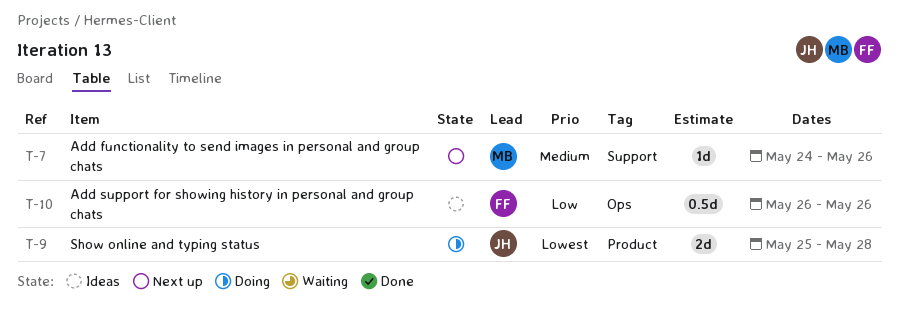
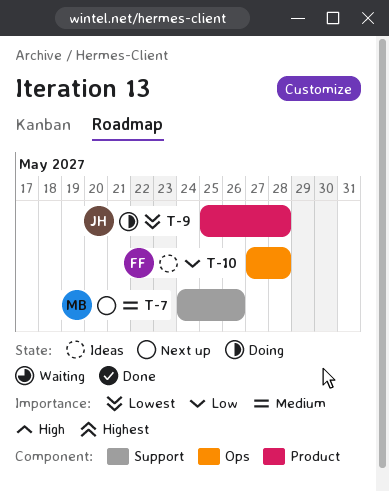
T-10, start: May 26 -> May 27
T-10, due: May 26 -> May 28

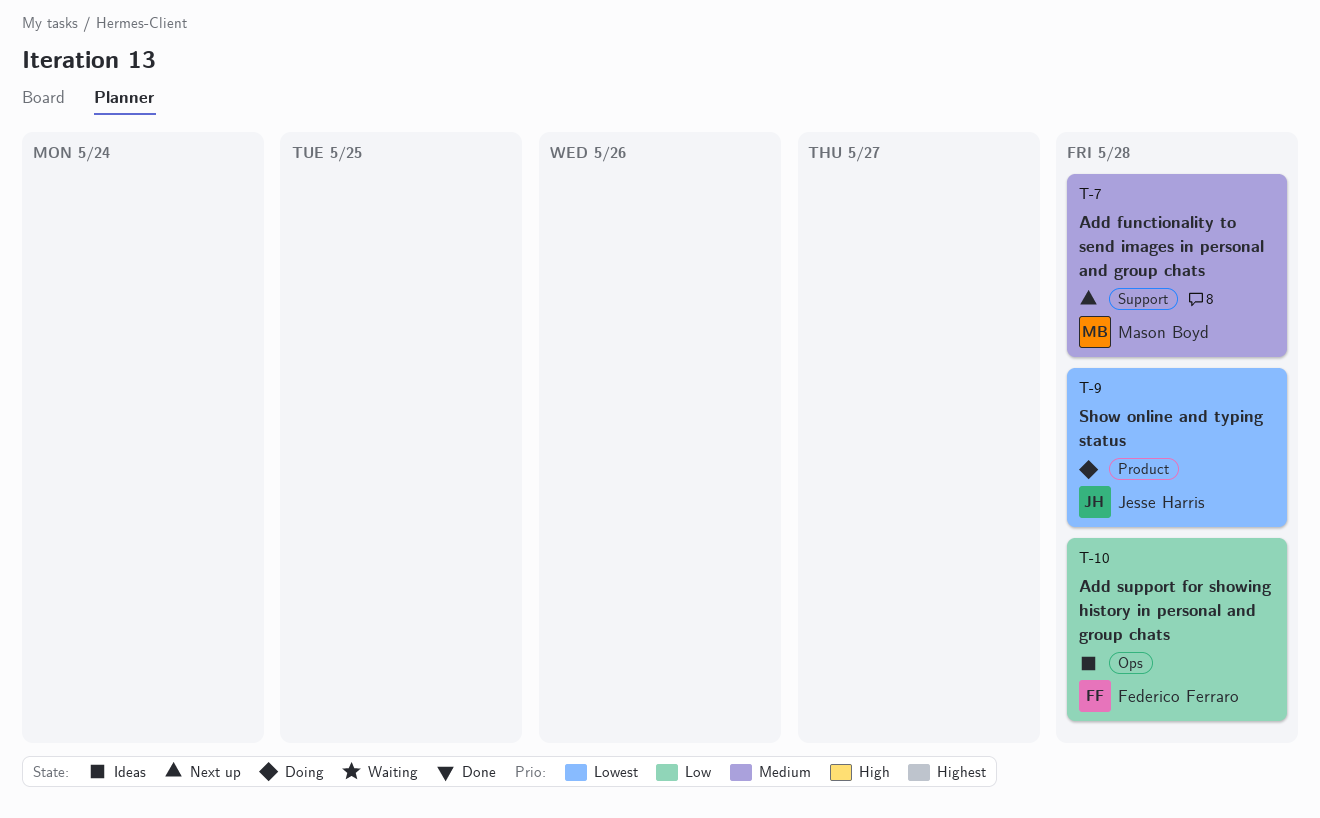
T-7, due: May 26 -> May 28

